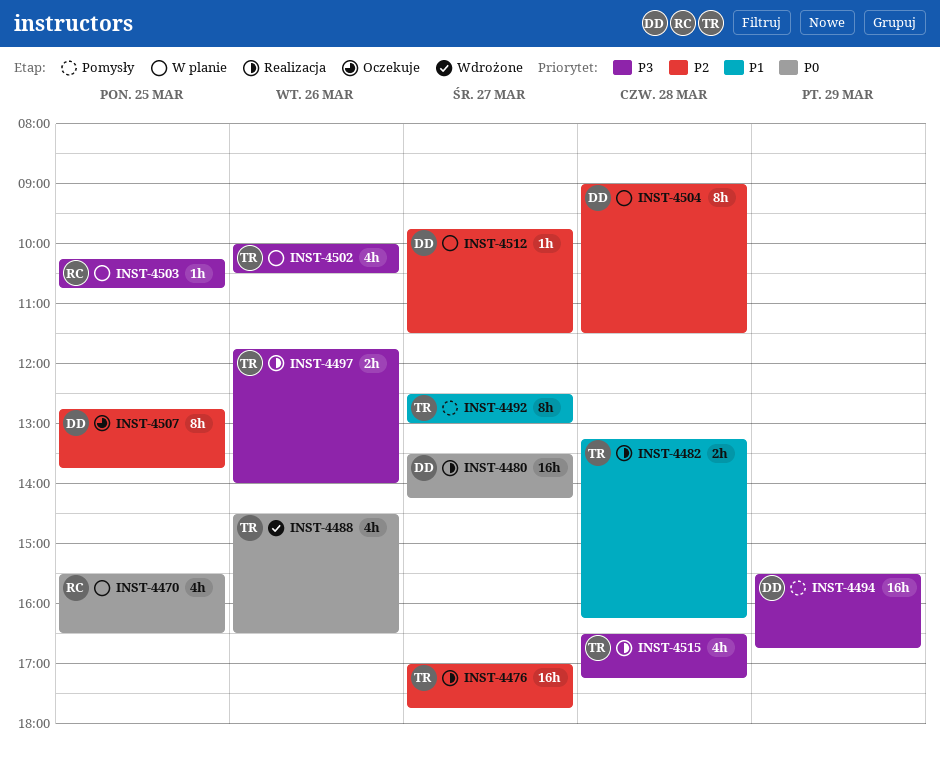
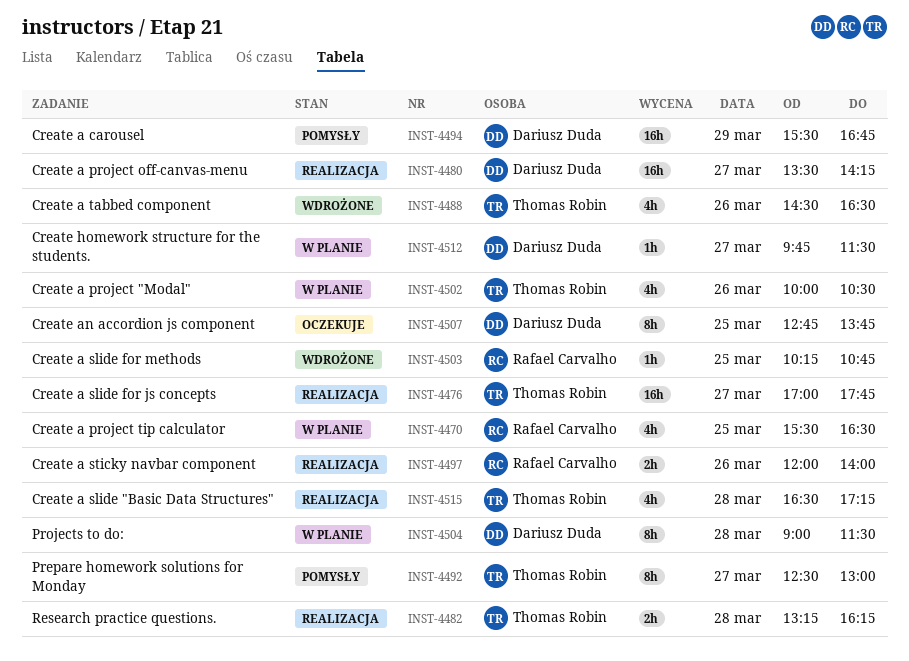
INST-4497, owner: Thomas Robin -> Rafael Carvalho
INST-4497, begins: 11:45 -> 12:00
INST-4503, status: W planie -> Wdrożone

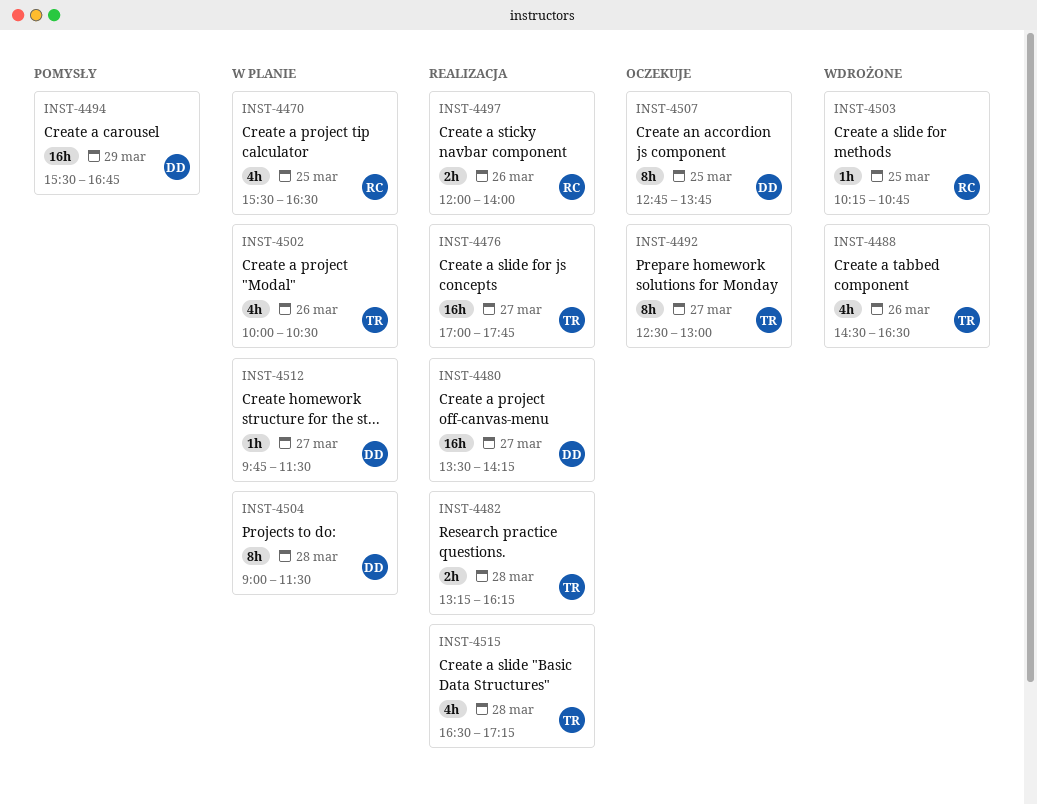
INST-4492, status: Pomysły -> Oczekuje

